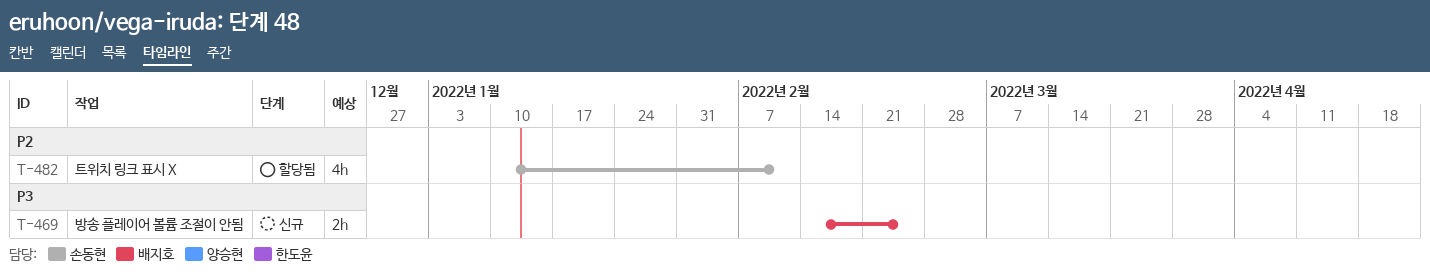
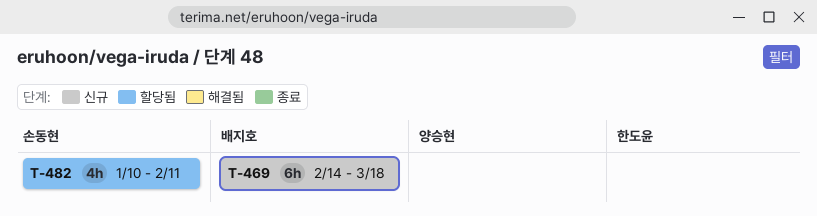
T-469, estimate: 2h -> 6h
T-469, due: Feb 25 -> Mar 18

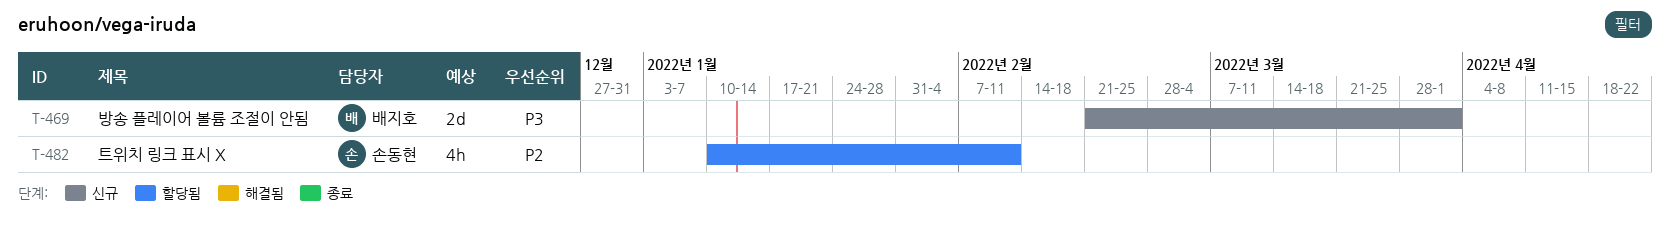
T-469, estimate: 6h -> 2d
T-469, start: Feb 14 -> Feb 21
T-469, due: Mar 18 -> Apr 1

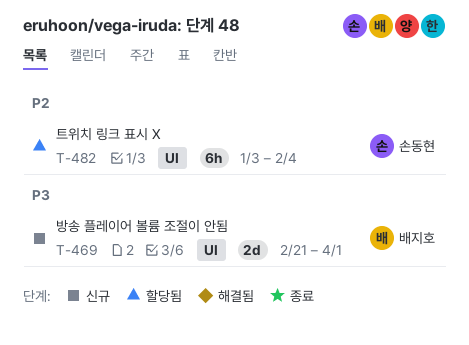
T-482, estimate: 4h -> 6h
T-482, start: Jan 10 -> Jan 3
T-482, due: Feb 11 -> Feb 4

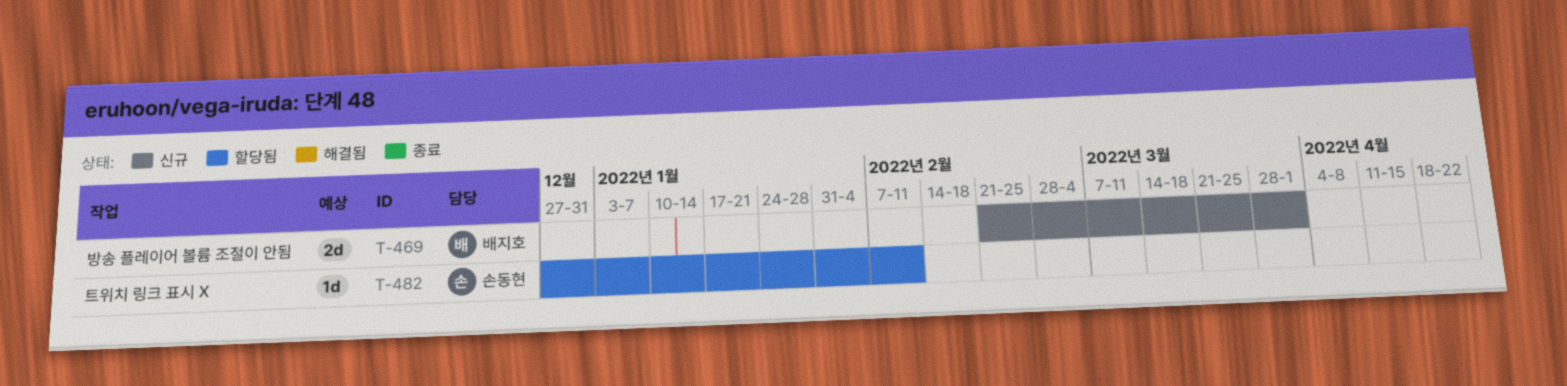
T-482, estimate: 6h -> 1d
T-482, start: Jan 3 -> Dec 27
T-482, due: Feb 4 -> Feb 11

